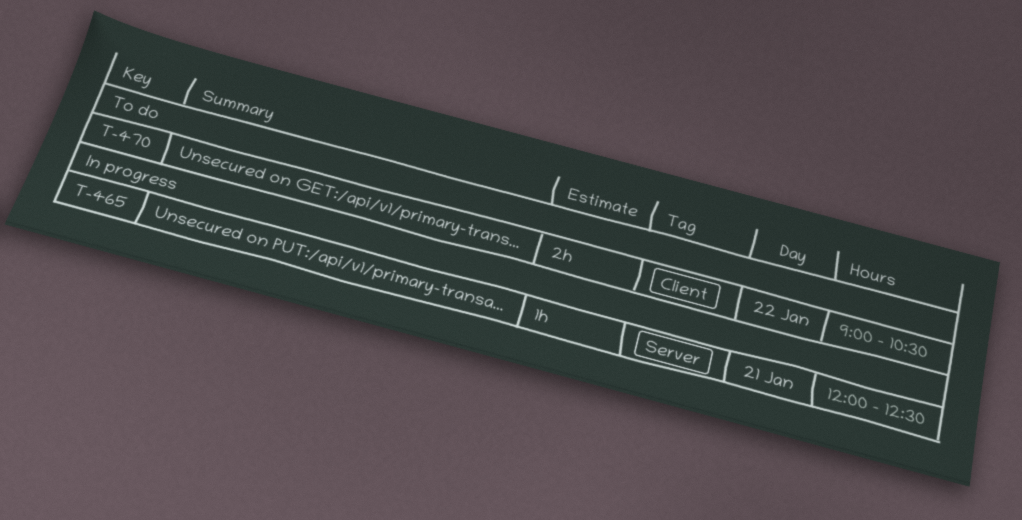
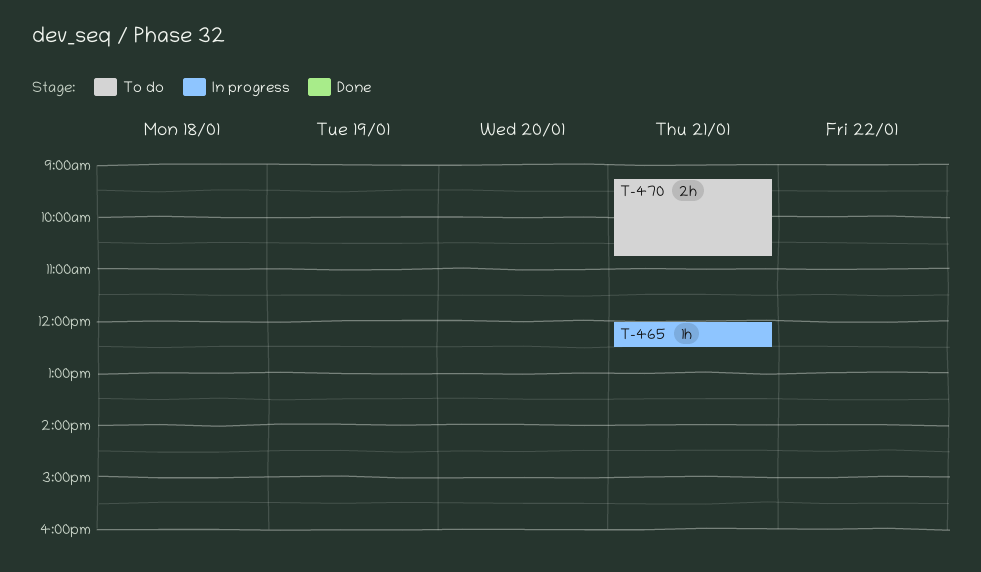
T-470, day: Jan 22 -> Jan 21
T-470, begins: 09:00 -> 09:15
T-470, ends: 10:30 -> 10:45

